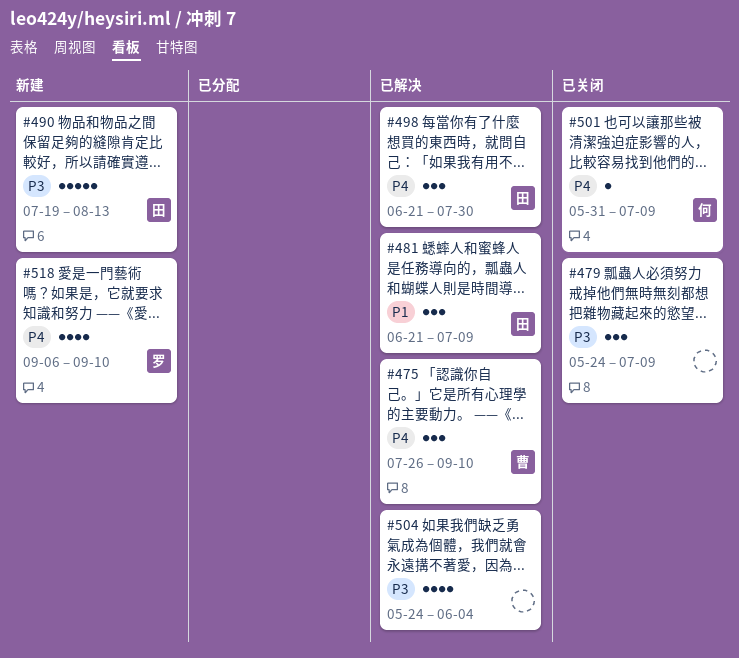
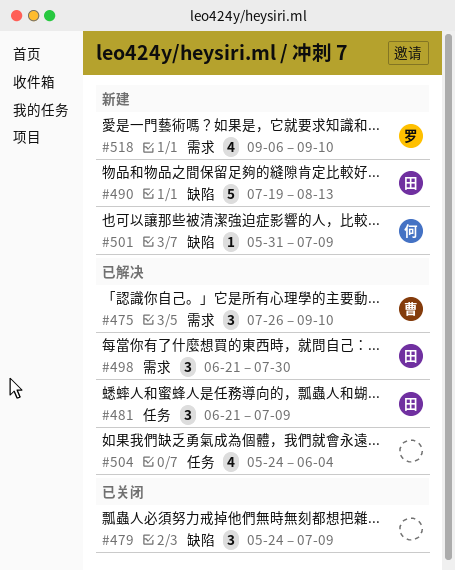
#501, status: 已关闭 -> 新建

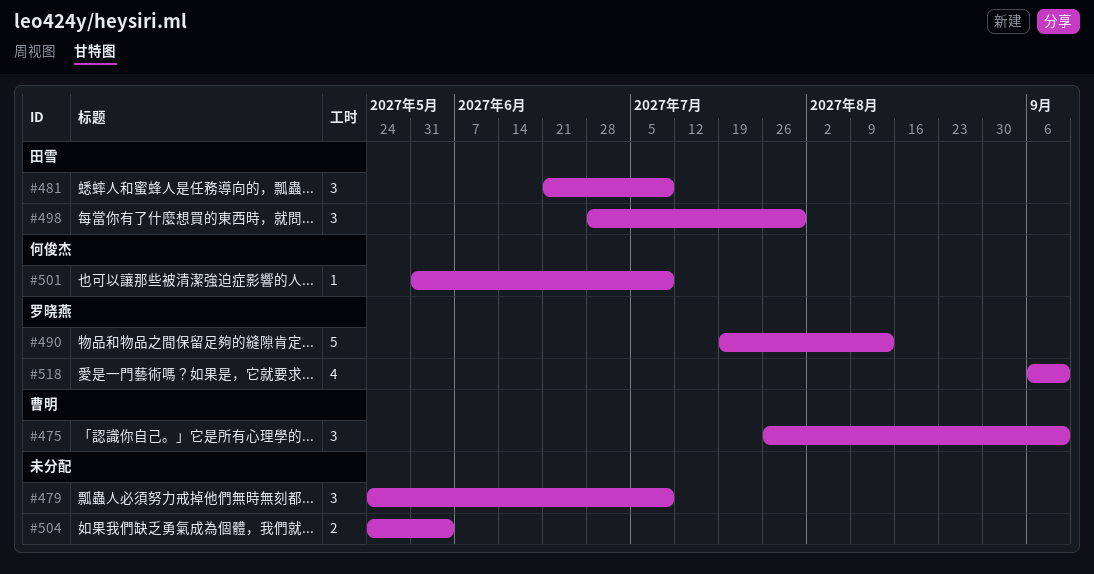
#490, owner: 田雪 -> 罗晓燕
#498, start: Jun 21 -> Jun 28
#504, estimate: 4 -> 2

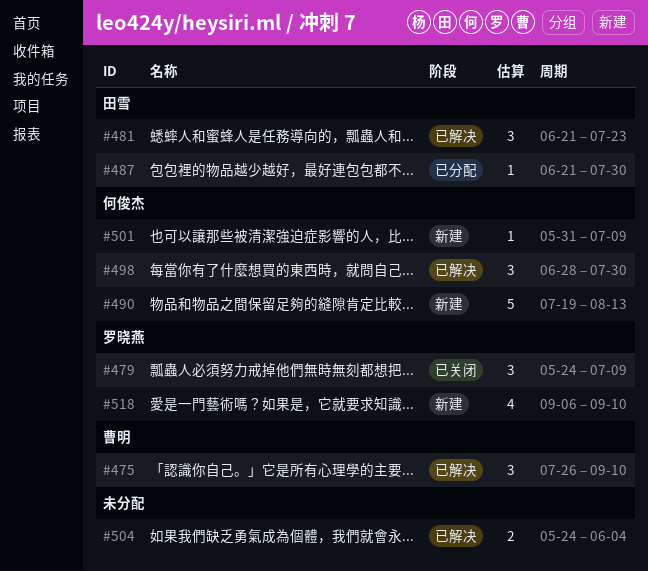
#479, owner: none -> 罗晓燕
#481, due: Jul 9 -> Jul 23
#487: none -> present
#490, owner: 罗晓燕 -> 何俊杰
#498, owner: 田雪 -> 何俊杰

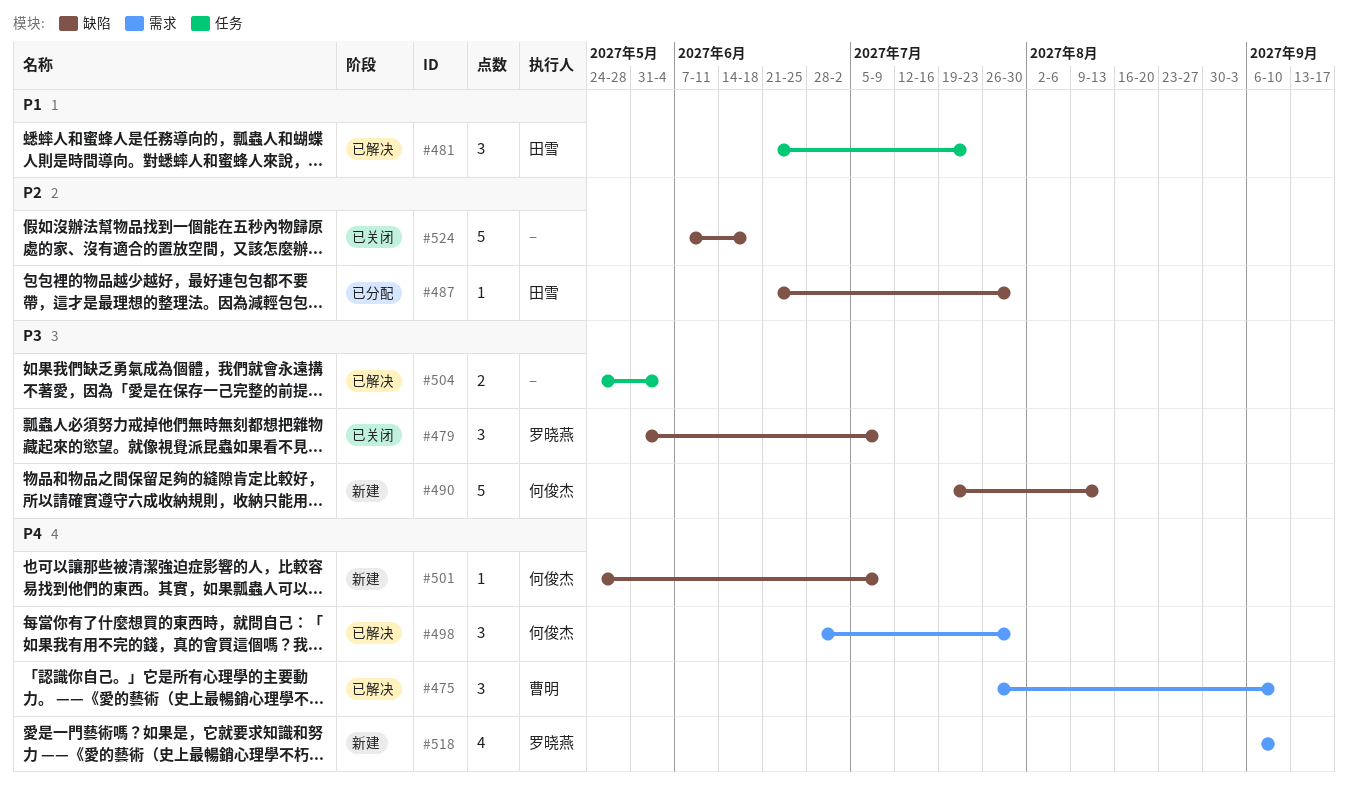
#479, start: May 24 -> May 31
#501, start: May 31 -> May 24
#524: none -> present

